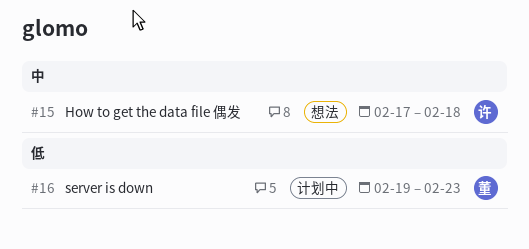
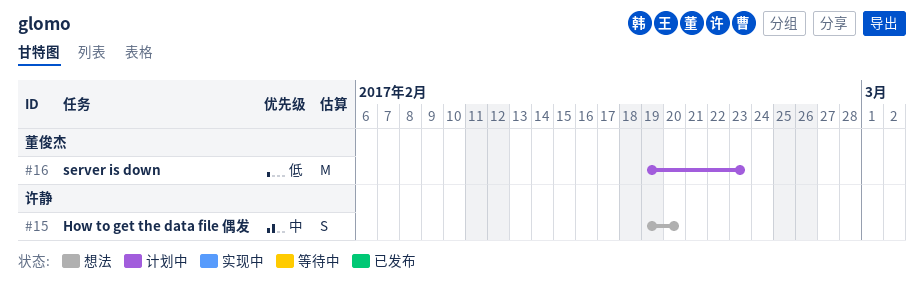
#15, start: Feb 17 -> Feb 19
#15, due: Feb 18 -> Feb 20

